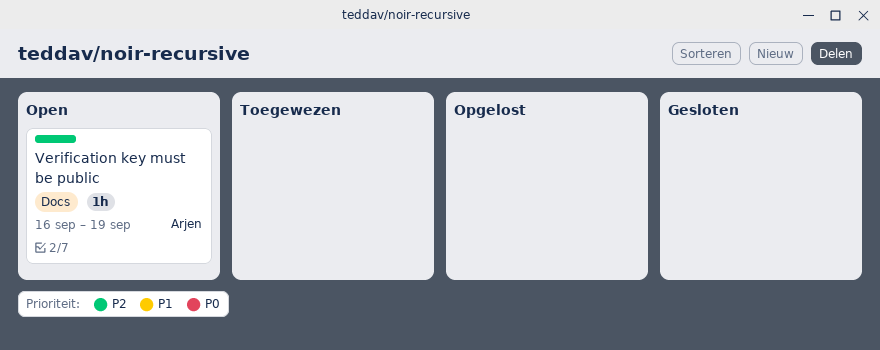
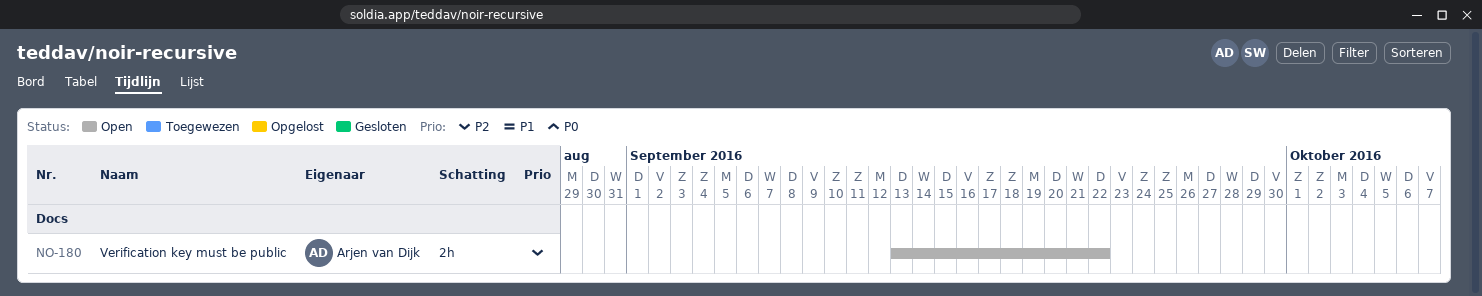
Verification key must be public, estimate: 1h -> 2h
Verification key must be public, start: Sep 16 -> Sep 13
Verification key must be public, due: Sep 19 -> Sep 22

